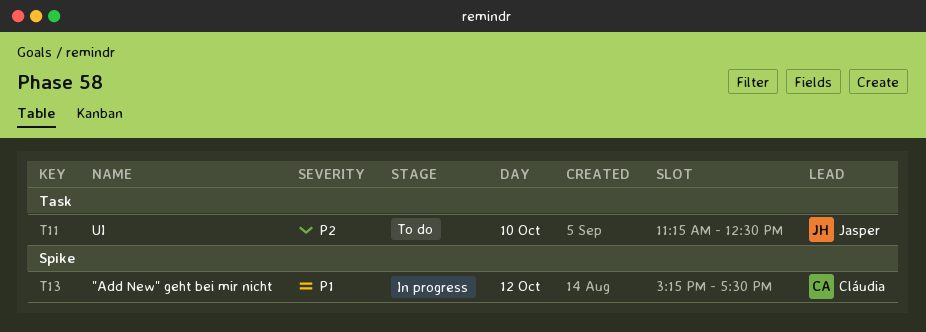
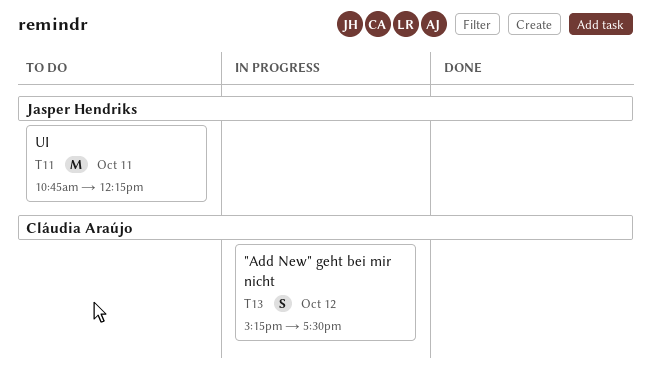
T11, day: Oct 10 -> Oct 11
T11, begins: 11:15 -> 10:45
T11, ends: 12:30 -> 12:15

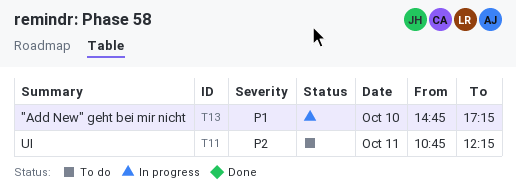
T13, day: Oct 12 -> Oct 10
T13, begins: 15:15 -> 14:45
T13, ends: 17:30 -> 17:15

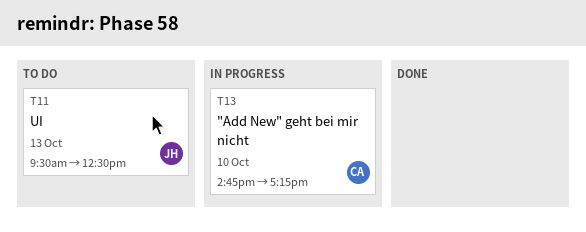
T11, day: Oct 11 -> Oct 13
T11, begins: 10:45 -> 09:30
T11, ends: 12:15 -> 12:30

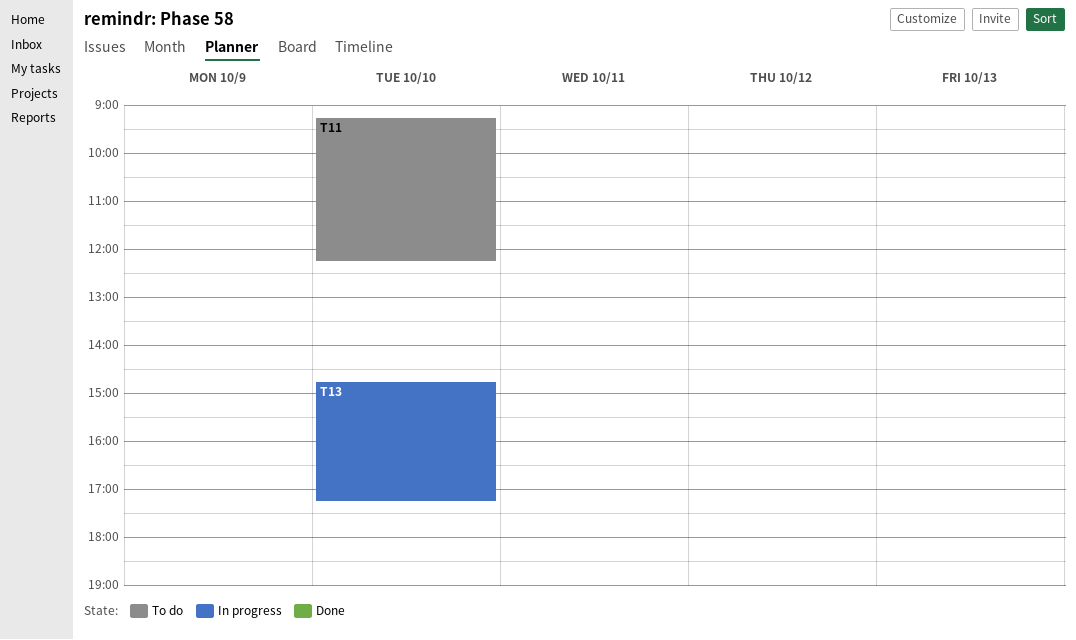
T11, day: Oct 13 -> Oct 10
T11, begins: 09:30 -> 09:15
T11, ends: 12:30 -> 12:15

